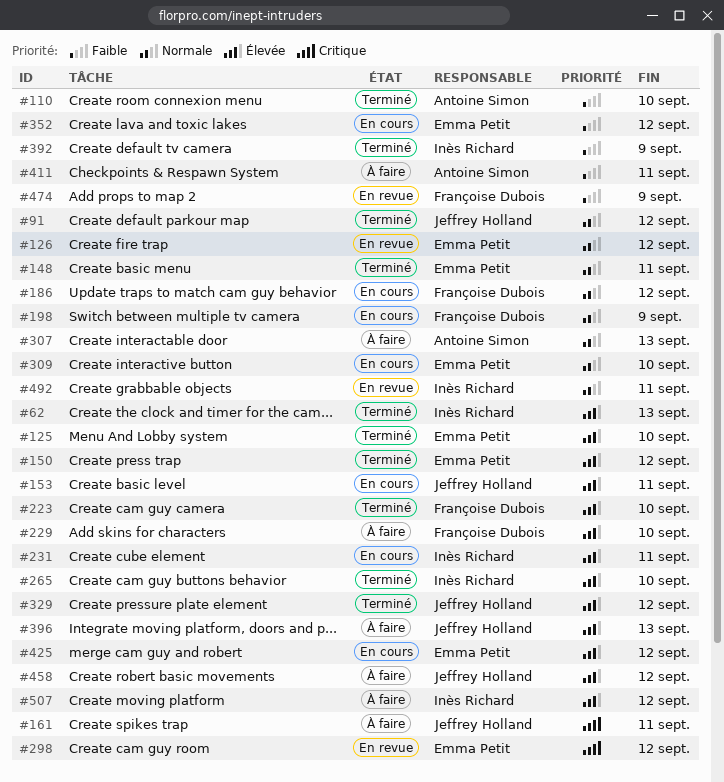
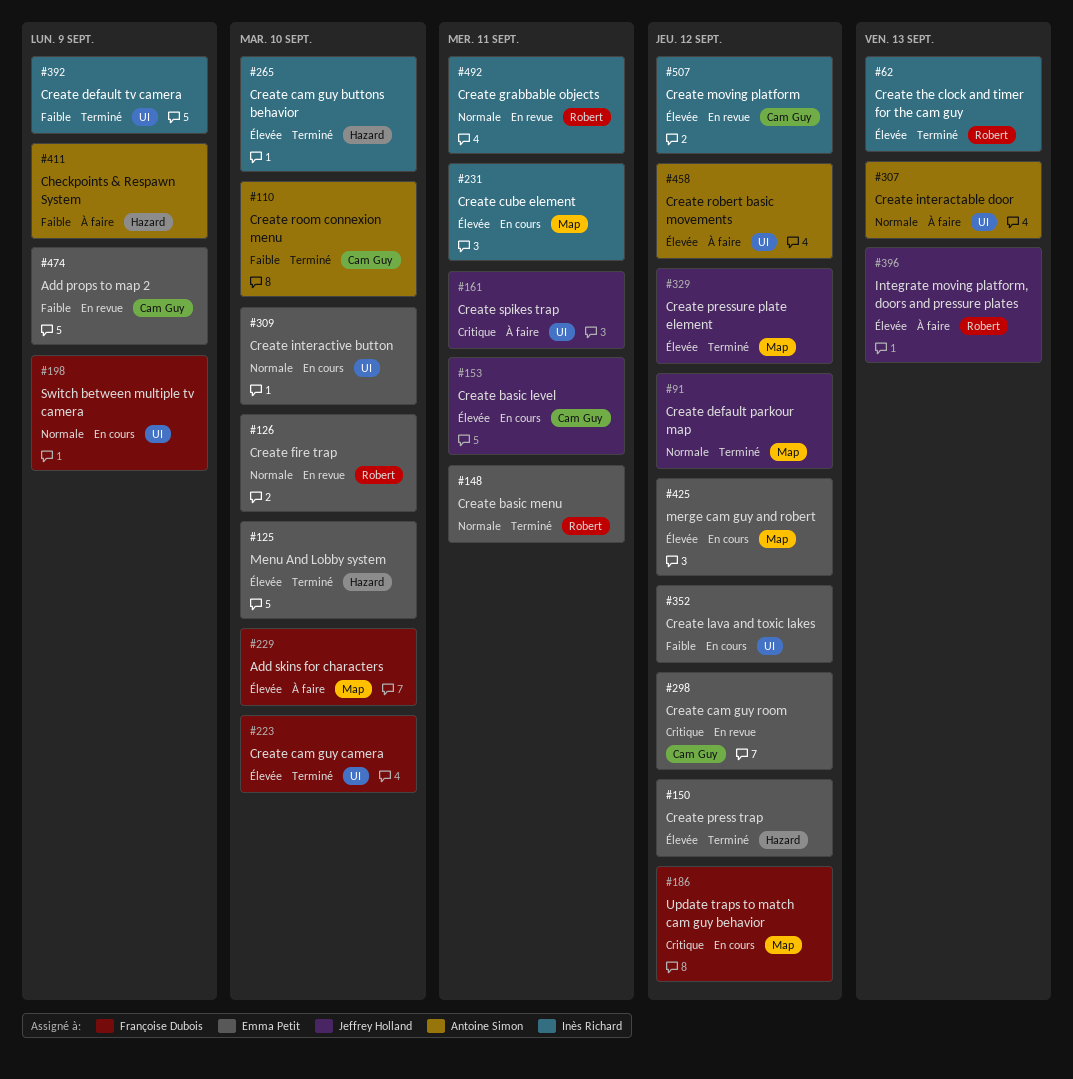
#126, due: Sep 12 -> Sep 10
#186, priority: Normale -> Critique
#411, due: Sep 11 -> Sep 9
#458, owner: Jeffrey Holland -> Antoine Simon
#474, owner: Françoise Dubois -> Emma Petit
#507, status: À faire -> En revue

